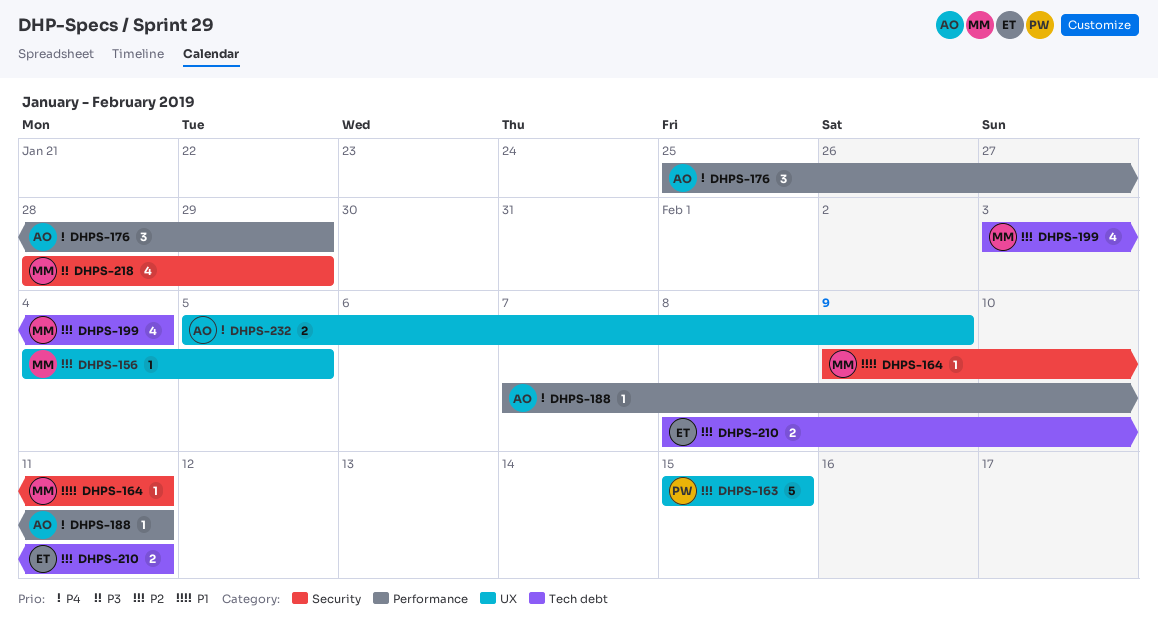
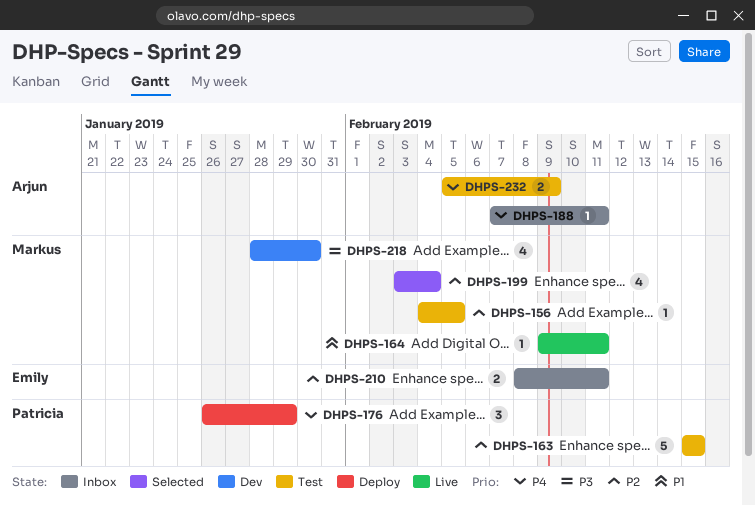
DHPS-176, owner: Arjun -> Patricia
DHPS-176, start: Jan 25 -> Jan 26
DHPS-218, due: Jan 29 -> Jan 30

